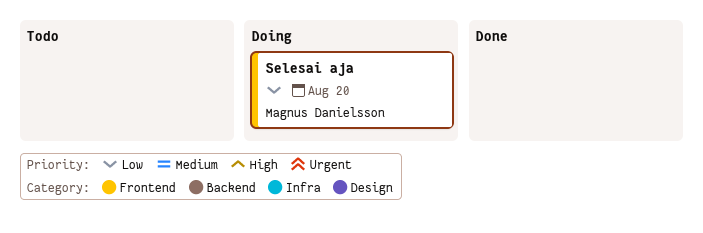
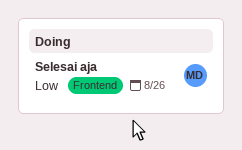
Selesai aja, due: Aug 20 -> Aug 26

